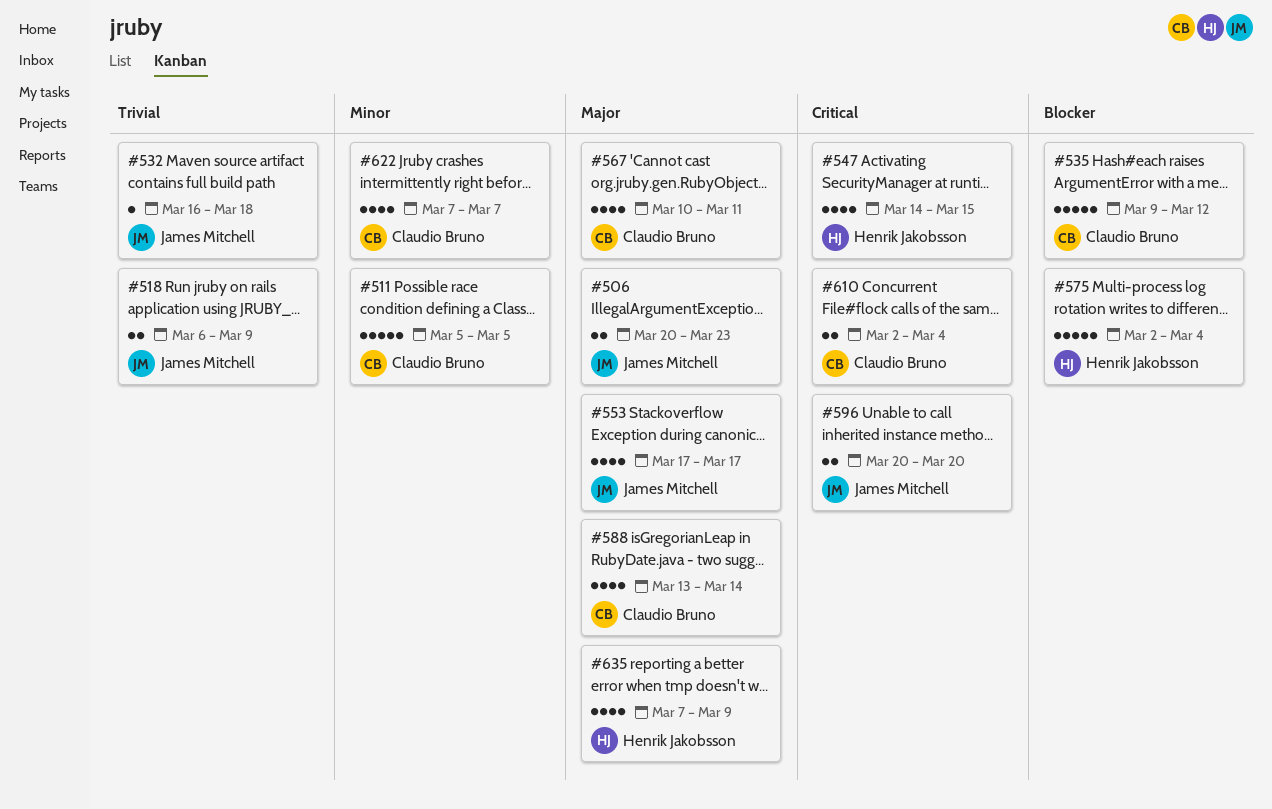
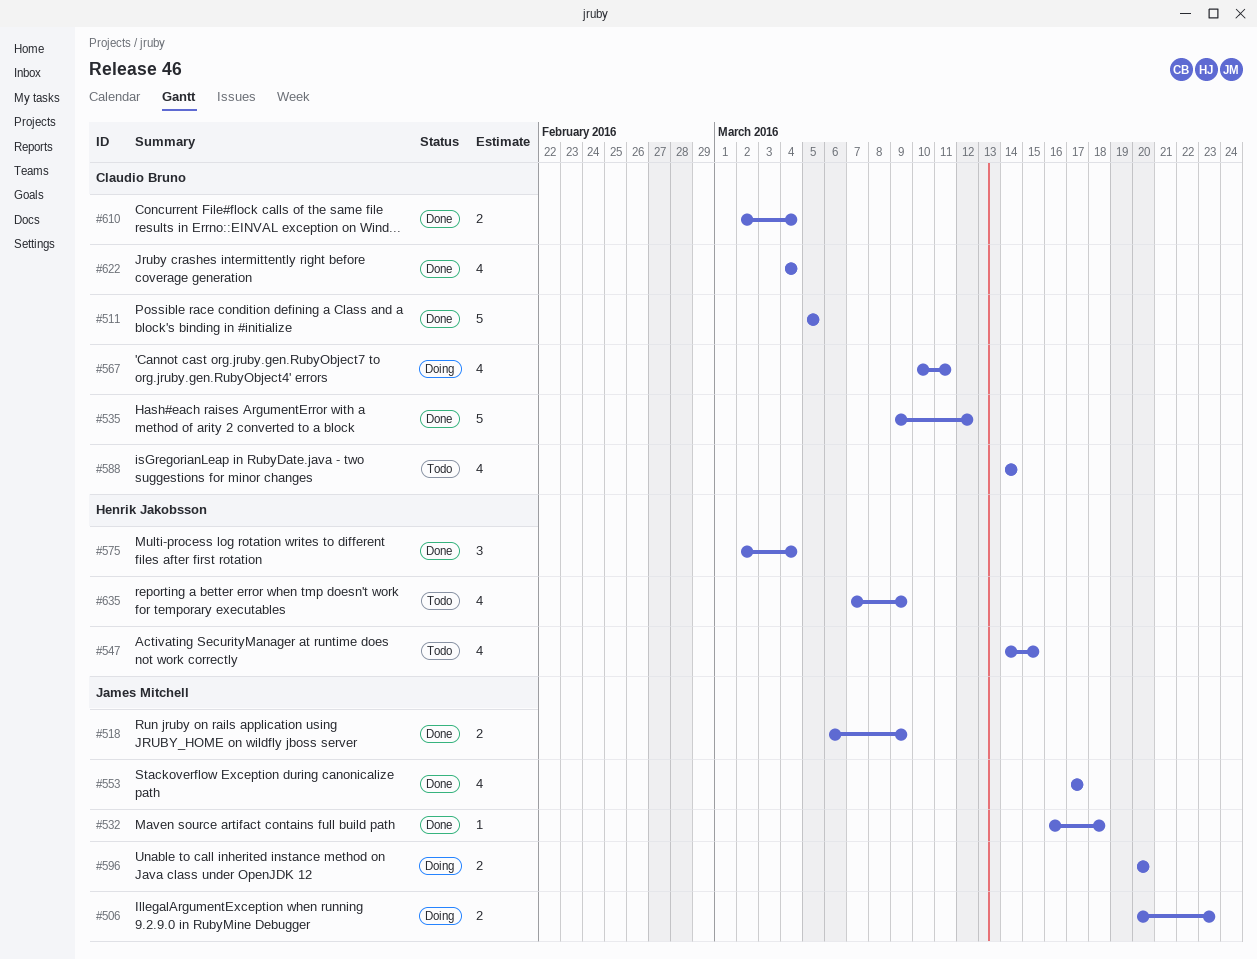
#575, estimate: 5 -> 3
#588, start: Mar 13 -> Mar 14
#622, start: Mar 7 -> Mar 4
#622, due: Mar 7 -> Mar 4

